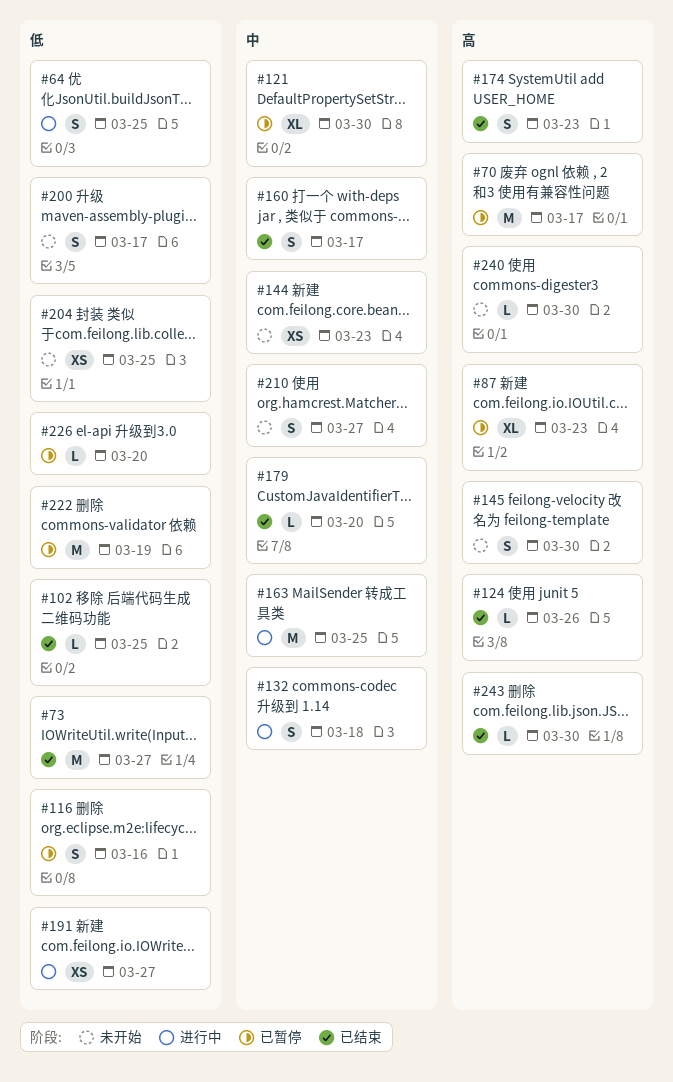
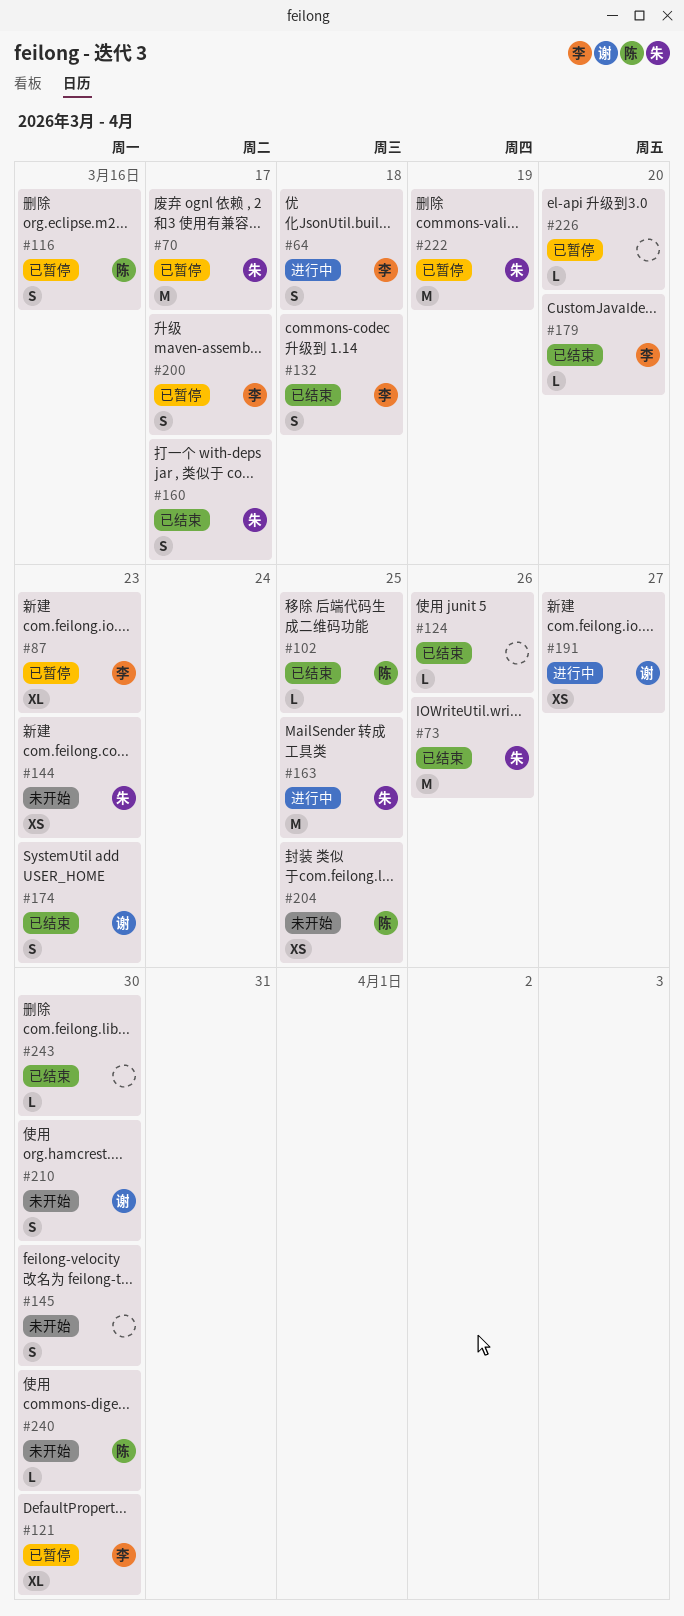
#64, due: Mar 25 -> Mar 18
#73, due: Mar 27 -> Mar 26
#132, status: 进行中 -> 已结束
#200, status: 未开始 -> 已暂停
#210, due: Mar 27 -> Mar 30

